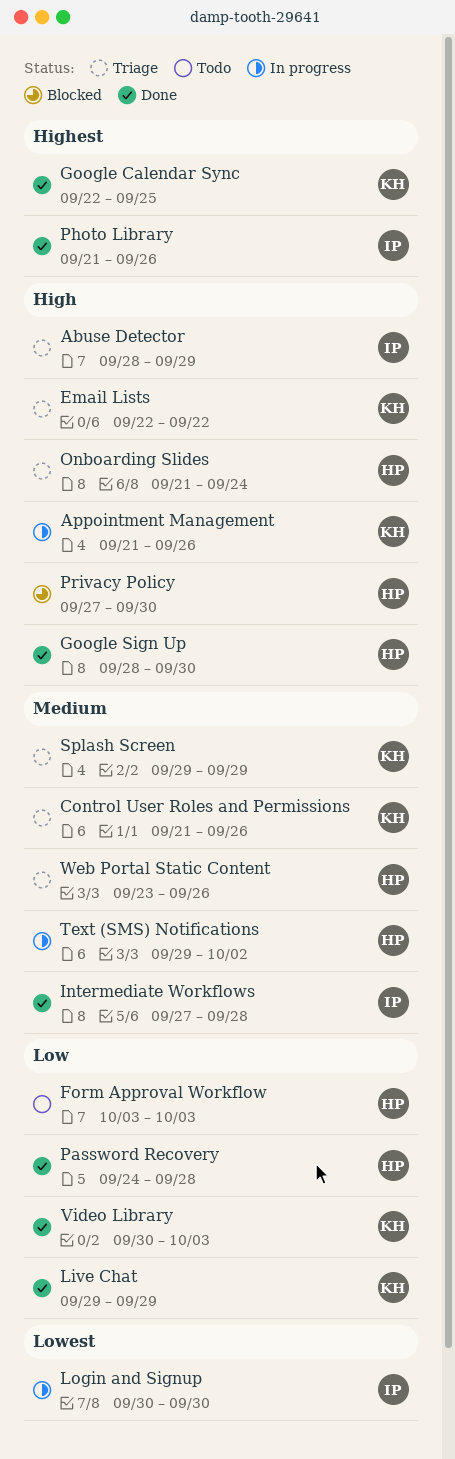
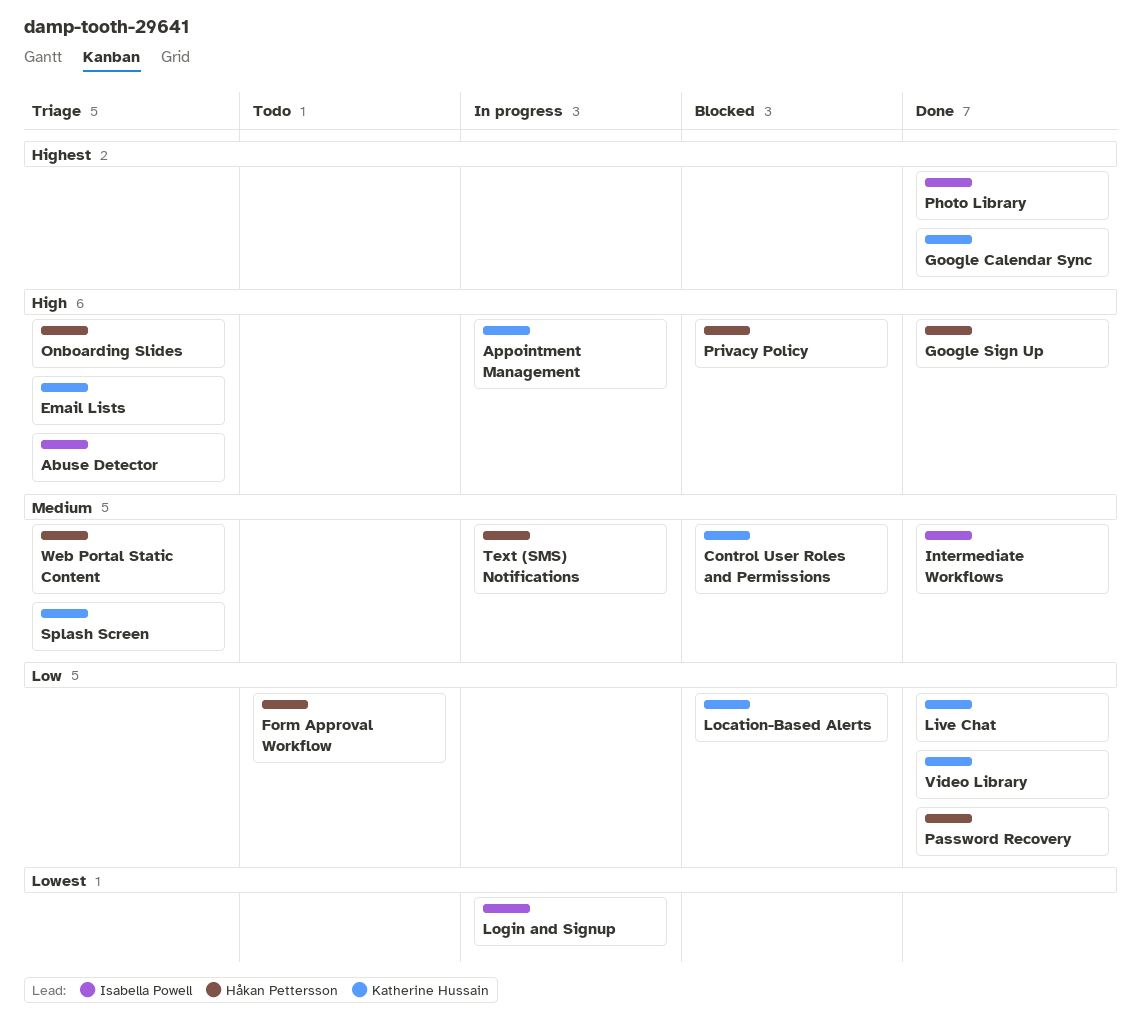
Control User Roles and Permissions, status: Triage -> Blocked
Location-Based Alerts: none -> present

